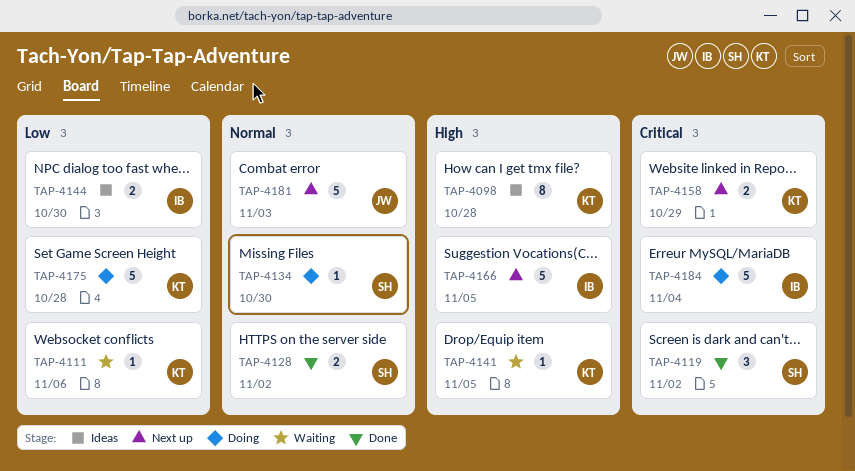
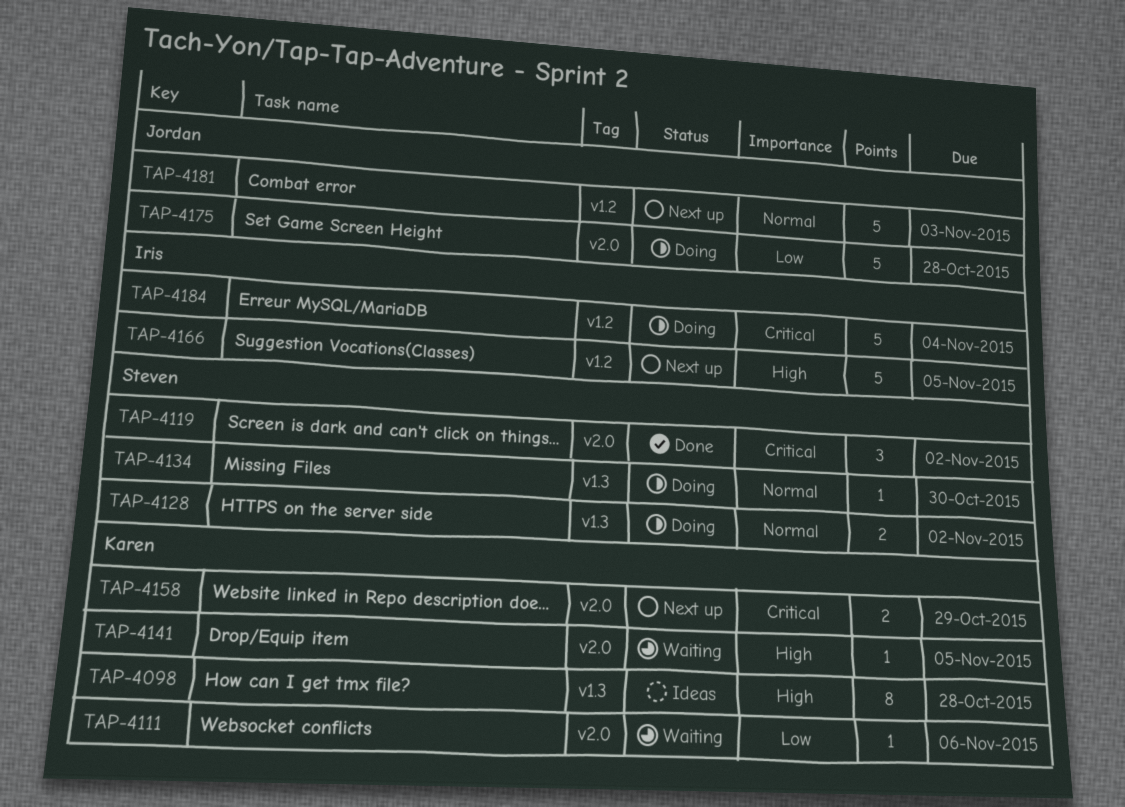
TAP-4128, status: Done -> Doing
TAP-4144: present -> none
TAP-4175, owner: Karen -> Jordan

